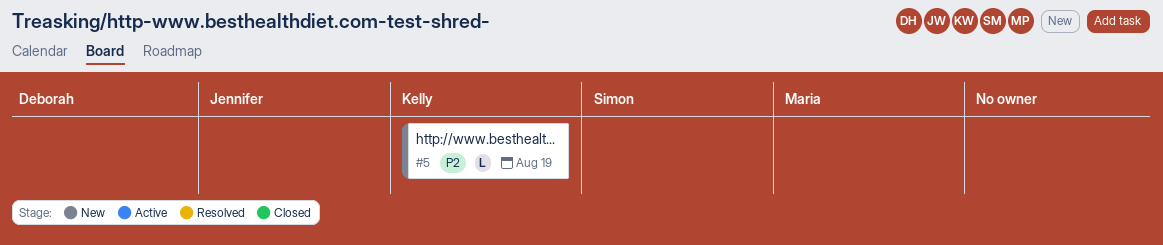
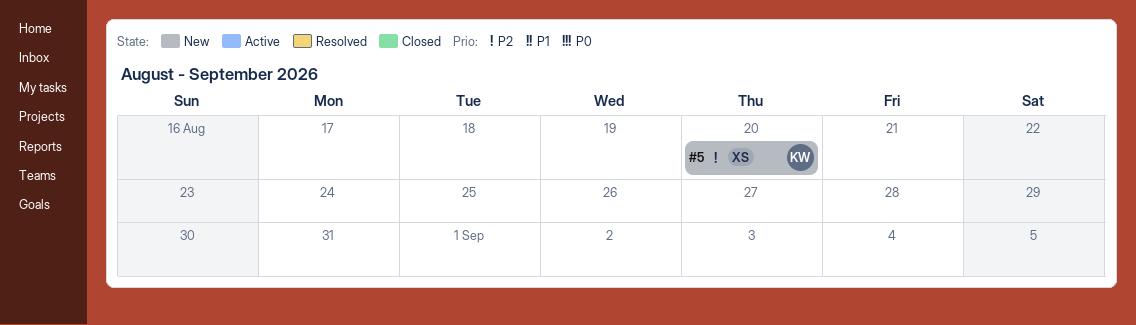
#5, estimate: L -> XS
#5, due: Aug 19 -> Aug 20

